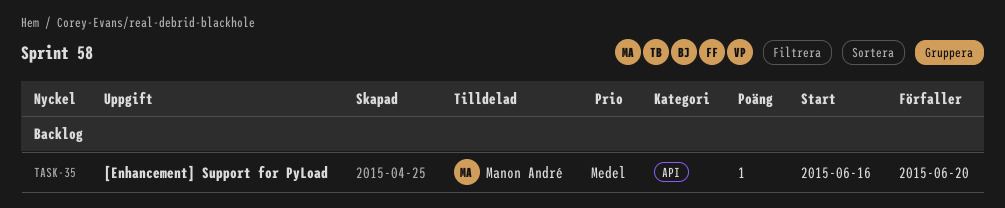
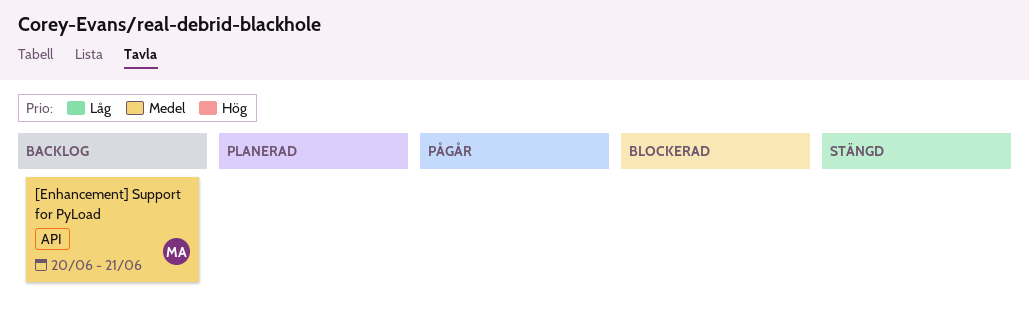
[Enhancement] Support for PyLoad, start: Jun 16 -> Jun 20
[Enhancement] Support for PyLoad, due: Jun 20 -> Jun 21

